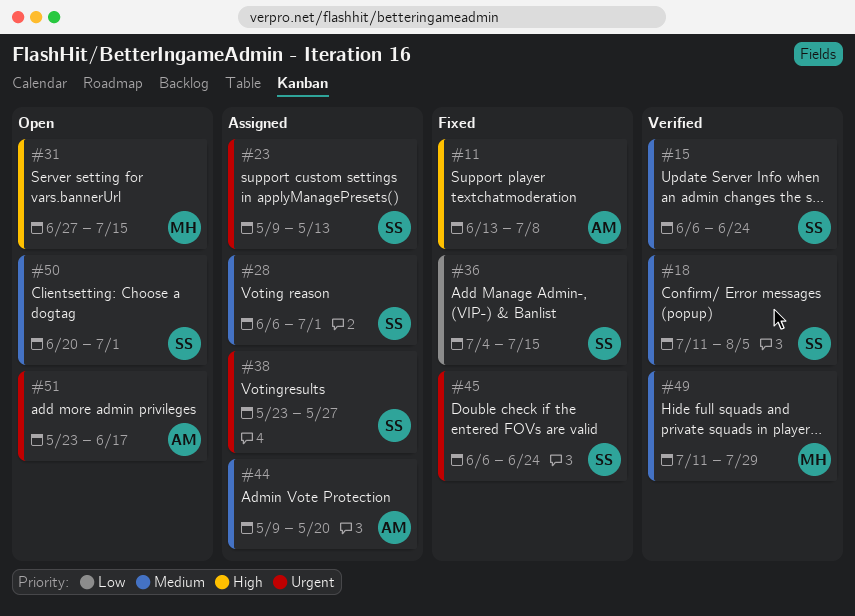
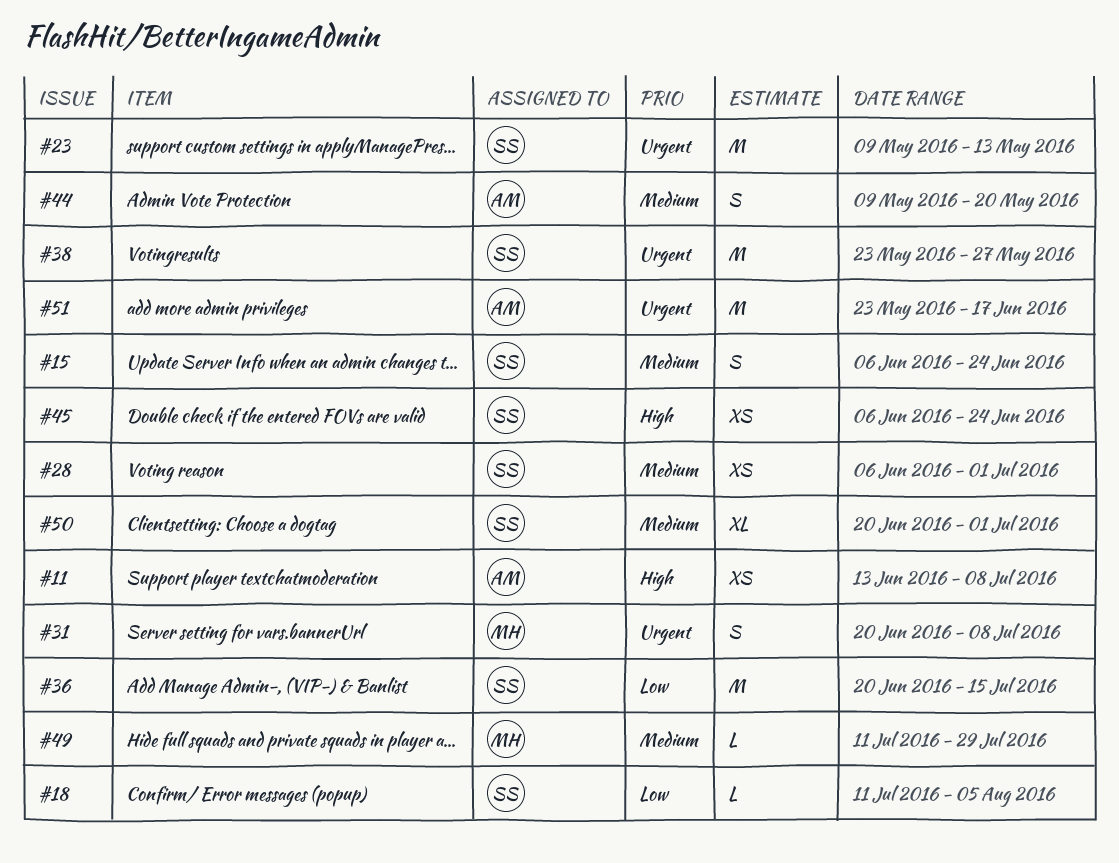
#18, priority: Medium -> Low
#31, priority: High -> Urgent
#31, start: Jun 27 -> Jun 20
#31, due: Jul 15 -> Jul 8
#36, start: Jul 4 -> Jun 20
#45, priority: Urgent -> High

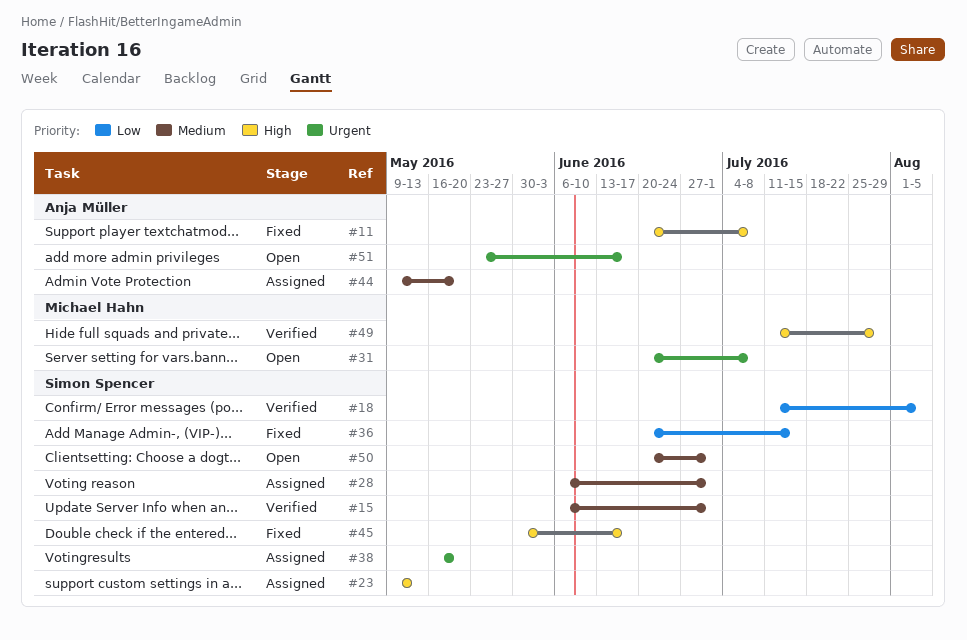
#11, start: Jun 13 -> Jun 20
#15, due: Jun 24 -> Jul 1
#23, priority: Urgent -> High
#38, start: May 23 -> May 16
#38, due: May 27 -> May 20
#45, start: Jun 6 -> May 30
#45, due: Jun 24 -> Jun 17
#49, priority: Medium -> High

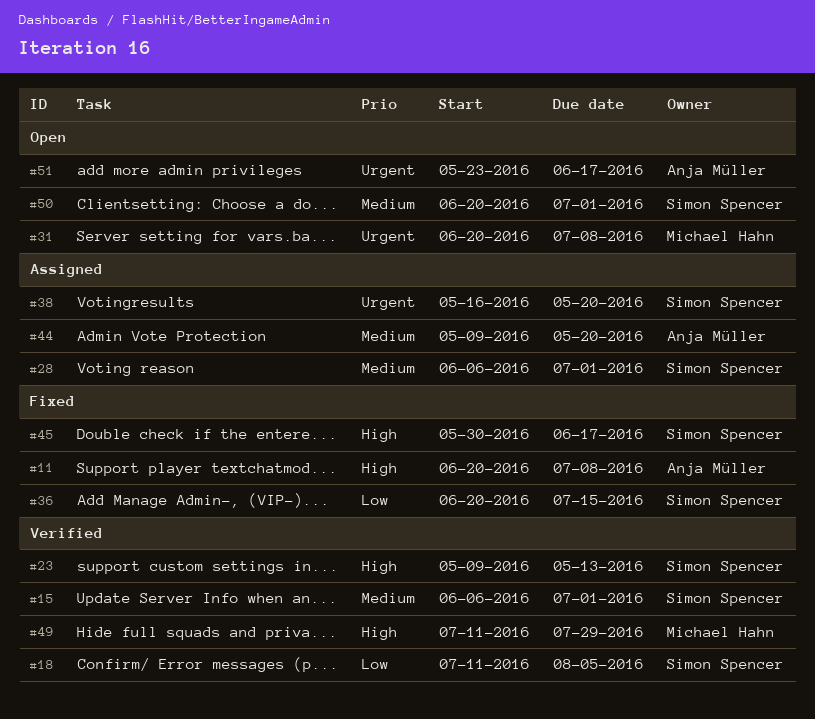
#23, status: Assigned -> Verified

